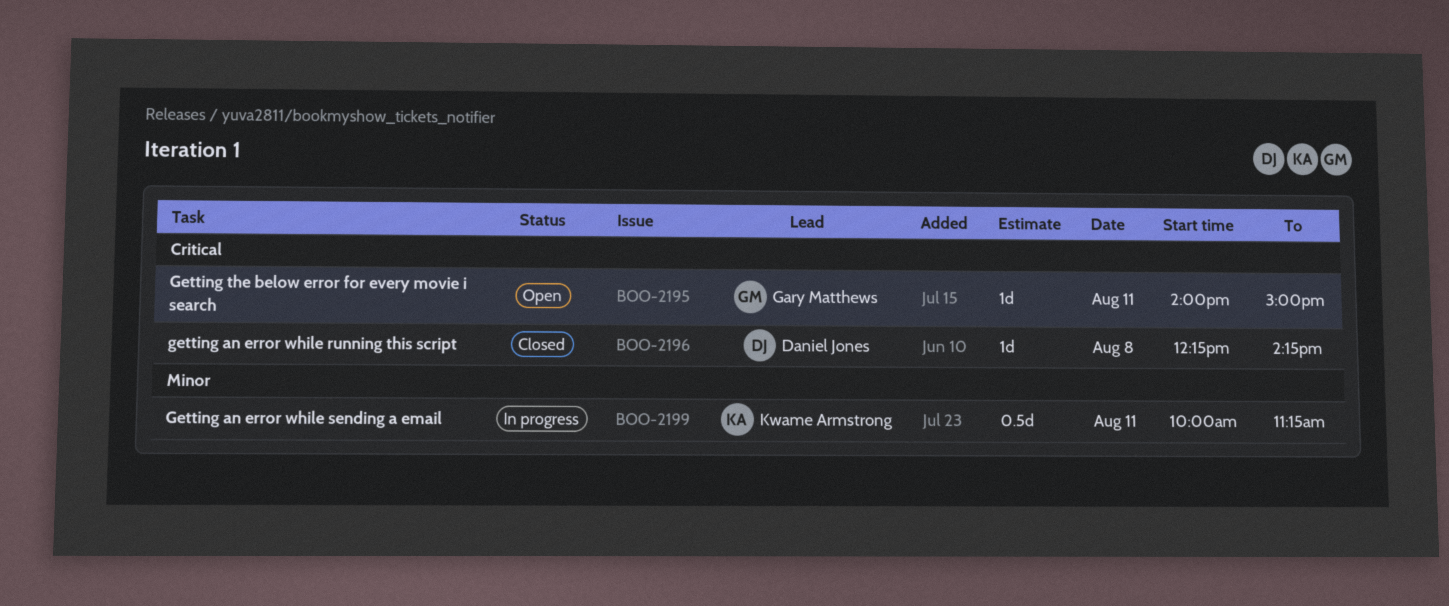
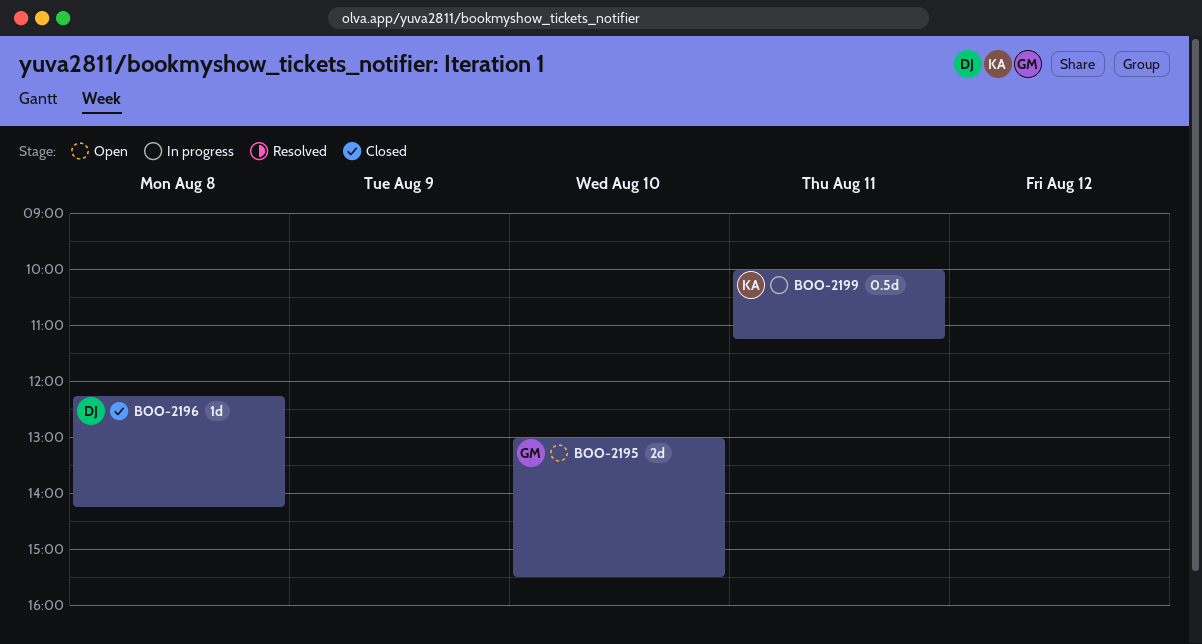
BOO-2195, estimate: 1d -> 2d
BOO-2195, day: Aug 11 -> Aug 10
BOO-2195, begins: 14:00 -> 13:00
BOO-2195, ends: 15:00 -> 15:30

